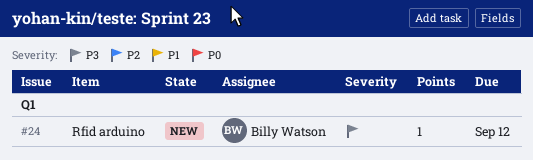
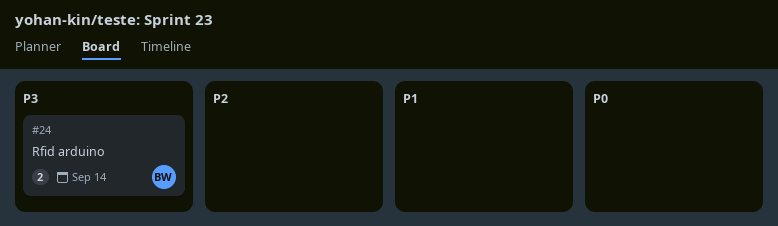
#24, estimate: 1 -> 2
#24, due: Sep 12 -> Sep 14

